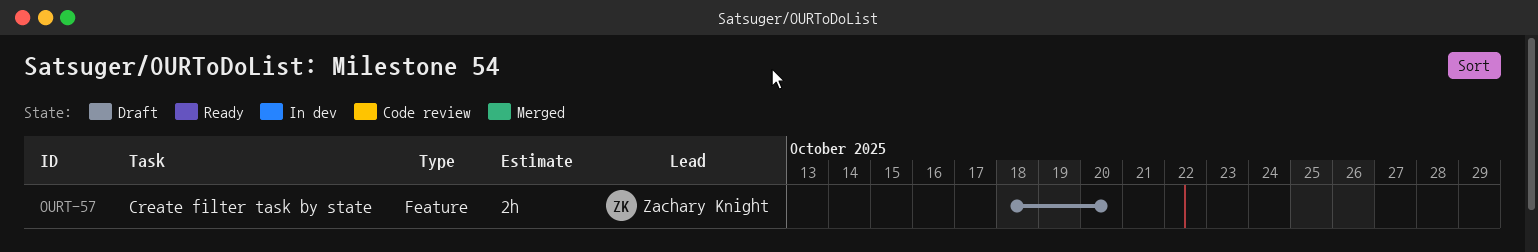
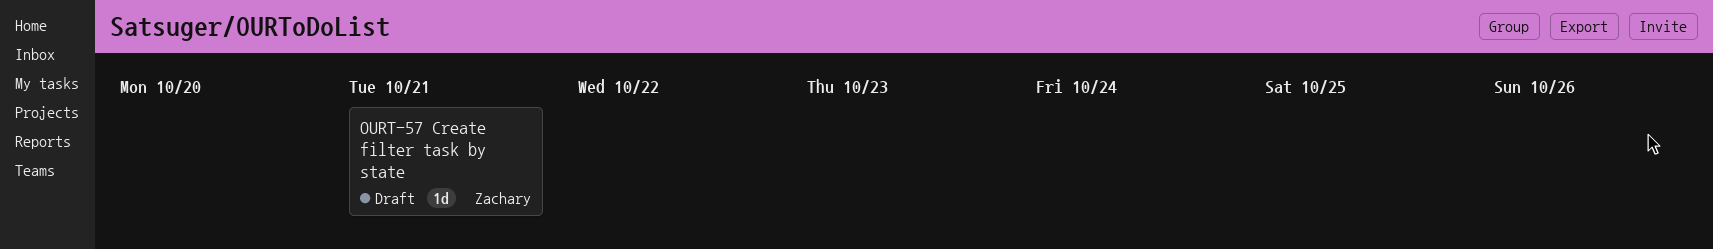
OURT-57, estimate: 2h -> 1d
OURT-57, due: Oct 20 -> Oct 21

